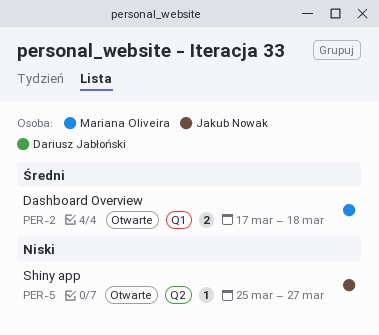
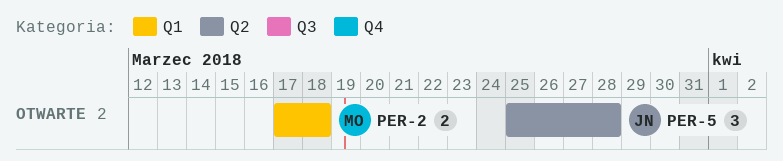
PER-5, estimate: 1 -> 3
PER-5, due: Mar 27 -> Mar 28

